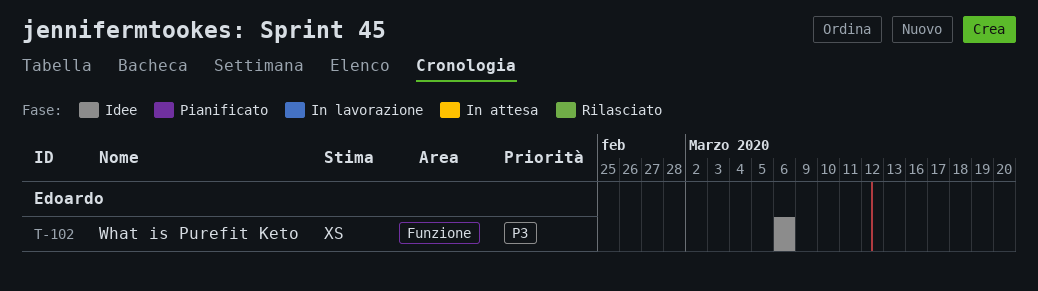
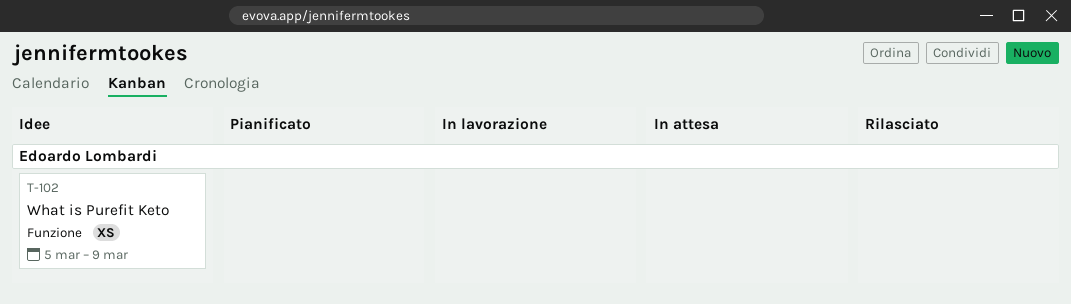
T-102, start: Mar 6 -> Mar 5
T-102, due: Mar 6 -> Mar 9

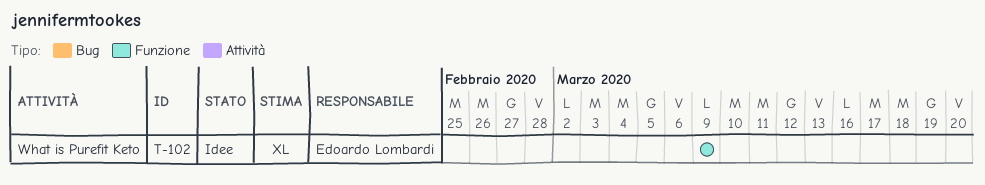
T-102, estimate: XS -> XL
T-102, start: Mar 5 -> Mar 9

